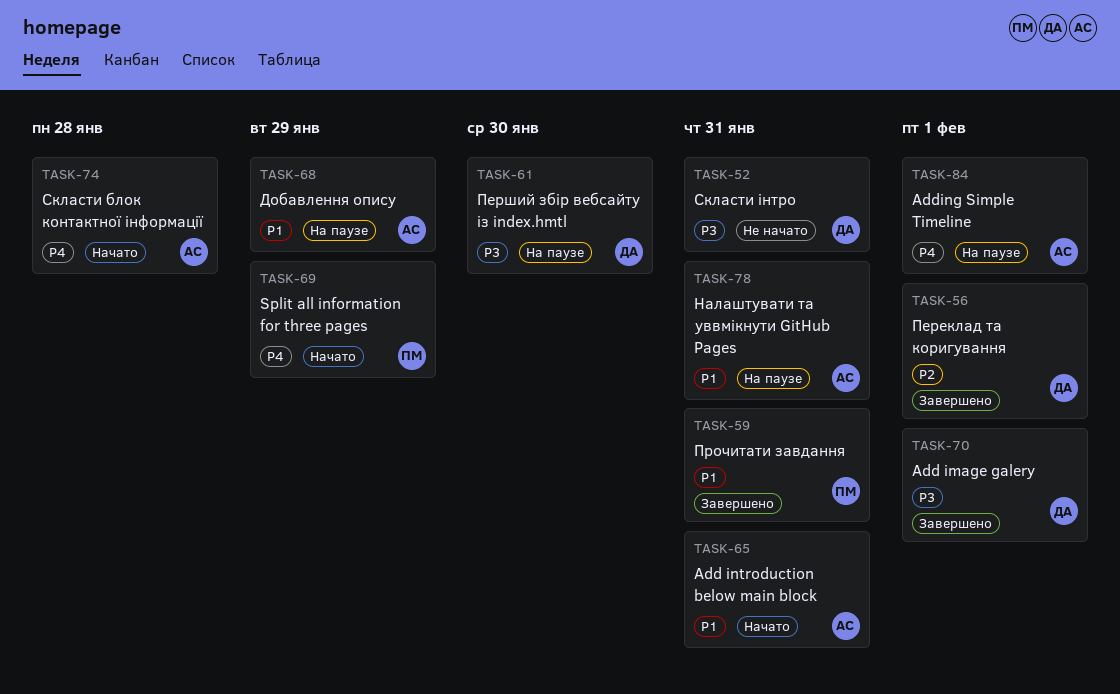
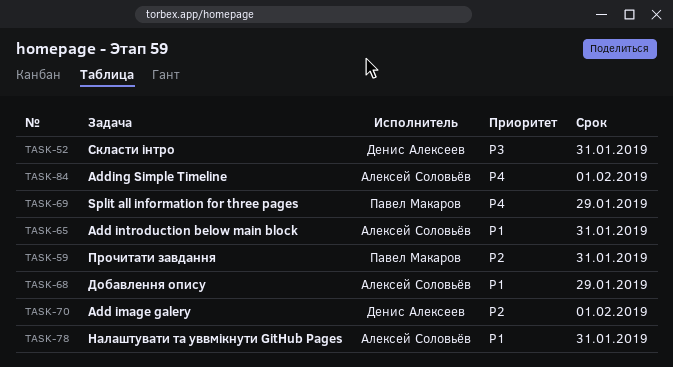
TASK-56: present -> none
TASK-59, priority: P1 -> P2
TASK-61: present -> none
TASK-70, priority: P3 -> P2
TASK-74: present -> none

